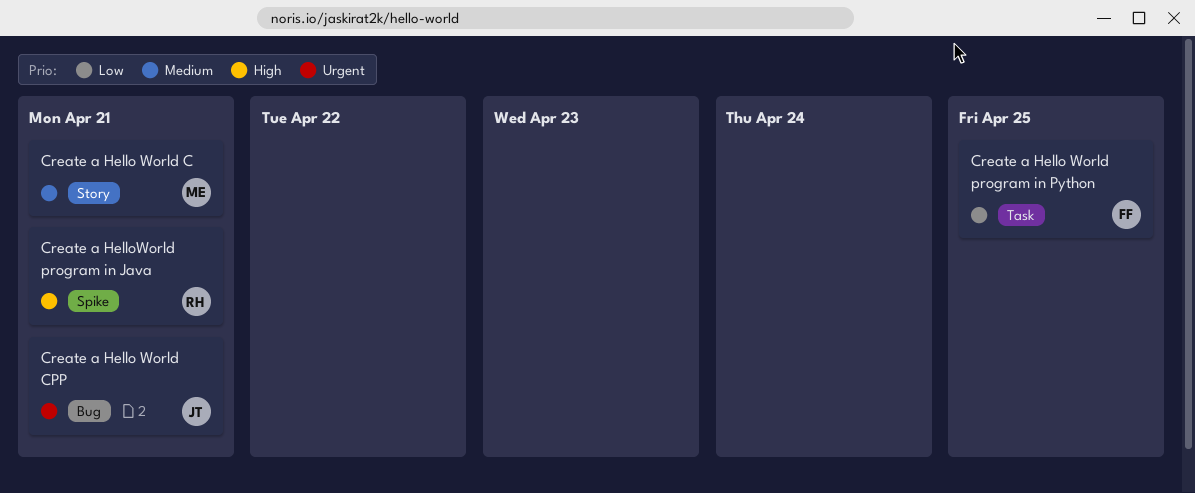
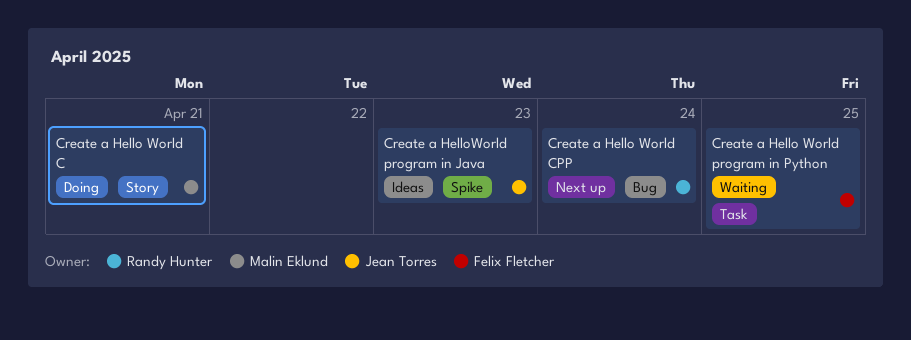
Create a Hello World CPP, owner: Jean Torres -> Randy Hunter
Create a Hello World CPP, due: Apr 21 -> Apr 24
Create a HelloWorld program in Java, owner: Randy Hunter -> Jean Torres
Create a HelloWorld program in Java, due: Apr 21 -> Apr 23

